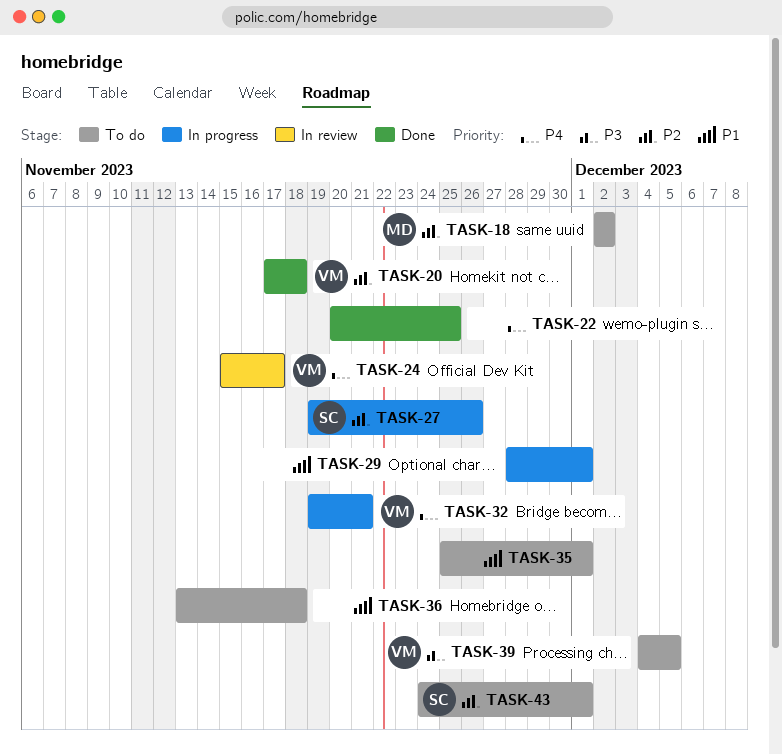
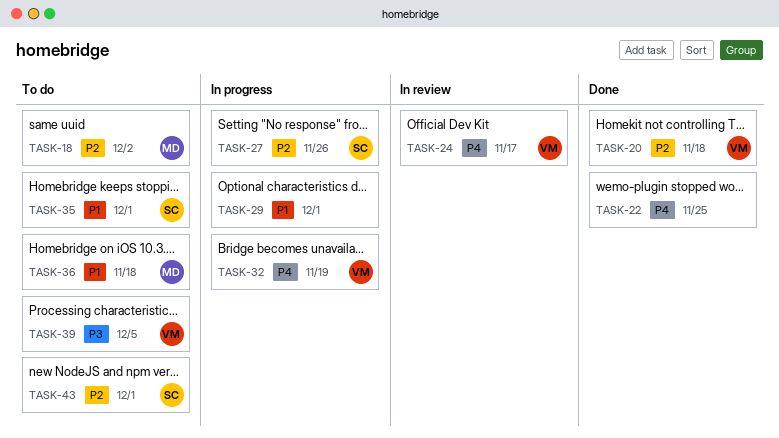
TASK-32, due: Nov 21 -> Nov 19
TASK-35, owner: none -> SC
TASK-36, owner: none -> MD

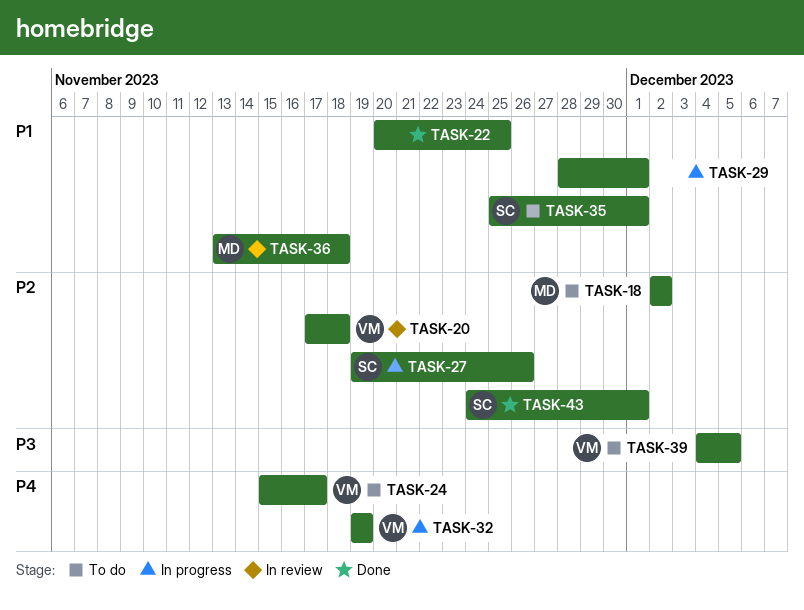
TASK-20, status: Done -> In review
TASK-22, priority: P4 -> P1
TASK-24, status: In review -> To do
TASK-36, status: To do -> In review
TASK-43, status: To do -> Done

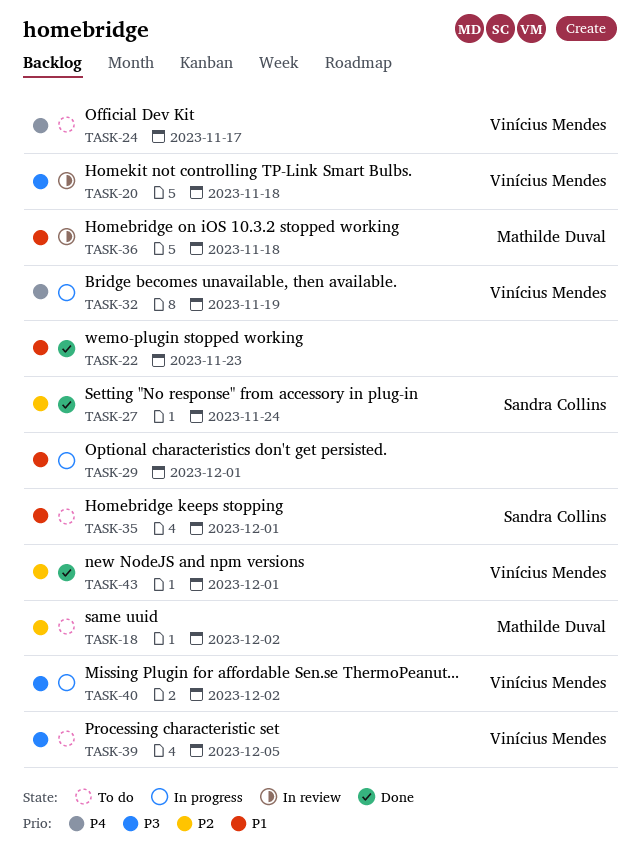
TASK-20, priority: P2 -> P3
TASK-22, due: Nov 25 -> Nov 23
TASK-27, status: In progress -> Done
TASK-27, due: Nov 26 -> Nov 24
TASK-40: none -> present
TASK-43, owner: Sandra Collins -> Vinícius Mendes

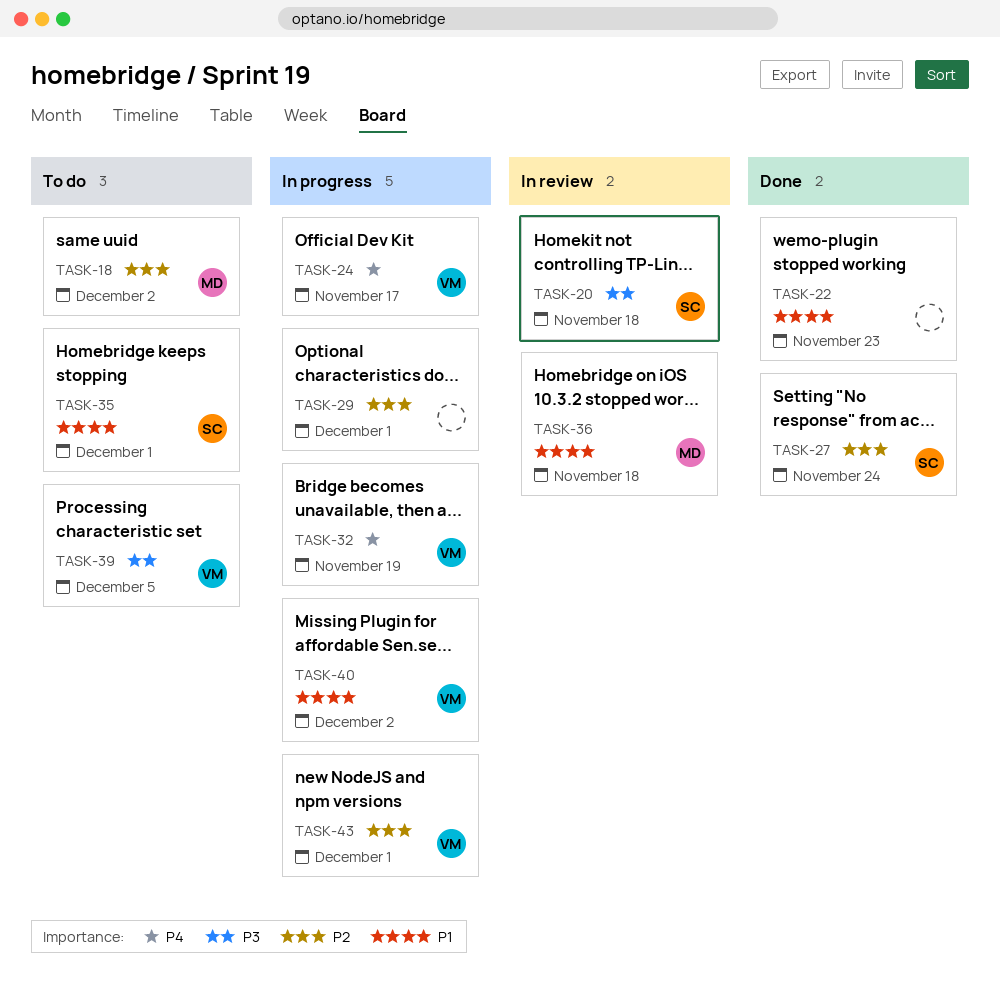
TASK-20, owner: Vinícius Mendes -> Sandra Collins
TASK-24, status: To do -> In progress
TASK-29, priority: P1 -> P2
TASK-40, priority: P3 -> P1
TASK-43, status: Done -> In progress

